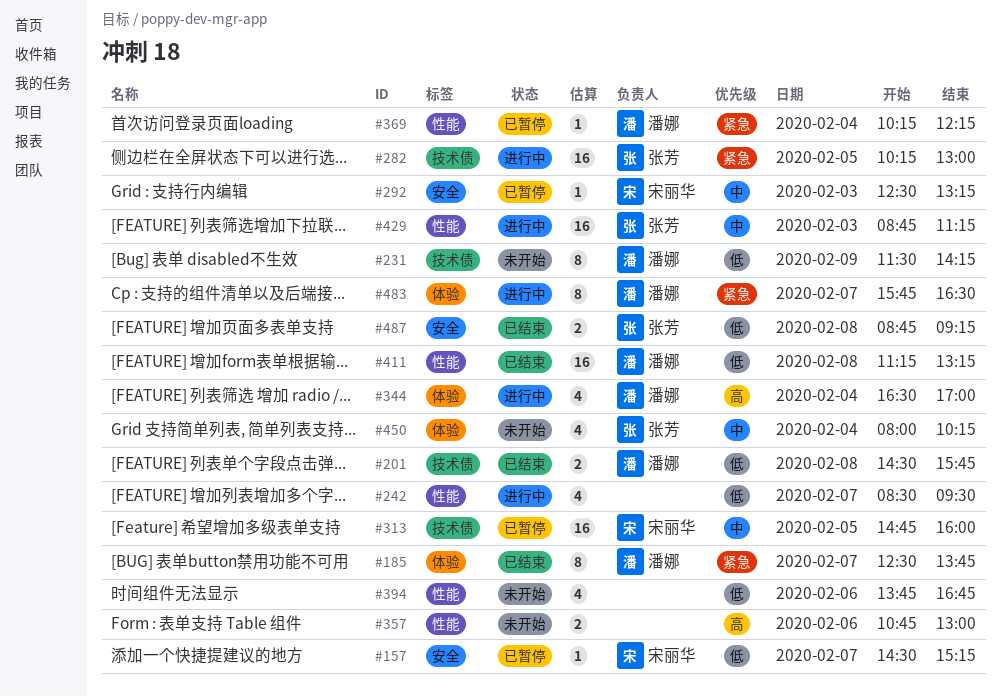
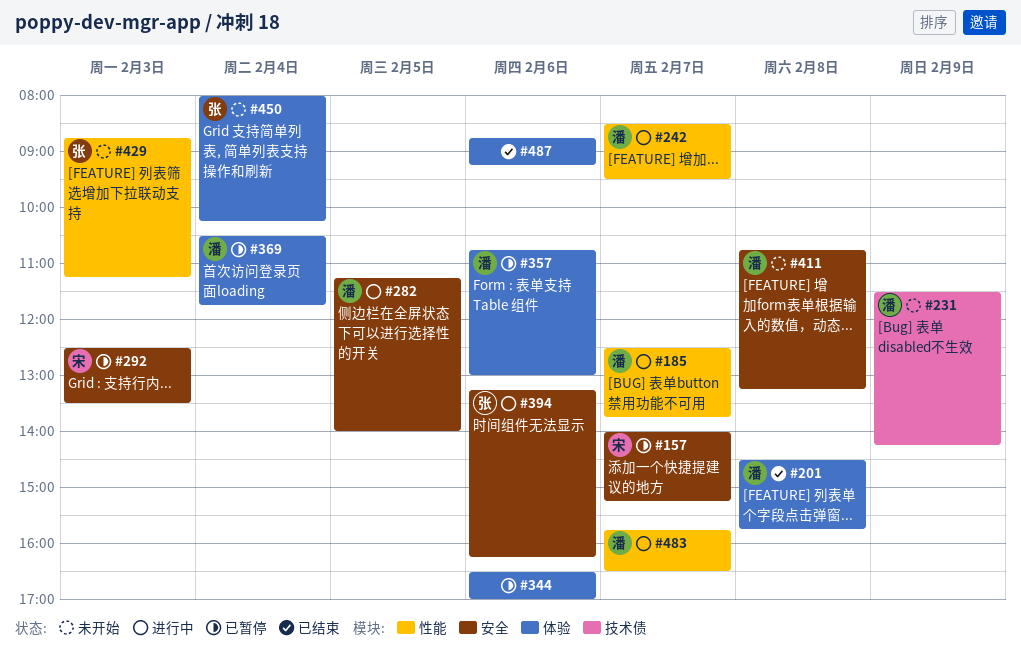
#157, begins: 14:30 -> 14:00
#185, status: 已结束 -> 进行中
#185, label: 体验 -> 性能
#201, label: 技术债 -> 体验
#242, owner: none -> 潘娜
#282, owner: 张芳 -> 潘娜
#282, label: 技术债 -> 安全
#282, begins: 10:15 -> 11:15
#282, ends: 13:00 -> 14:00
#292, ends: 13:15 -> 13:30
#313: present -> none
#344, status: 进行中 -> 已暂停
#344, owner: 潘娜 -> none
#344, day: Feb 4 -> Feb 6
#357, status: 未开始 -> 已暂停
#357, owner: none -> 潘娜
#357, label: 性能 -> 体验
#369, label: 性能 -> 体验
#369, begins: 10:15 -> 10:30
#369, ends: 12:15 -> 11:45
#394, status: 未开始 -> 进行中
#394, owner: none -> 张芳
#394, label: 性能 -> 安全
#394, begins: 13:45 -> 13:15
#394, ends: 16:45 -> 16:15
#411, status: 已结束 -> 未开始
#411, label: 性能 -> 安全
#411, begins: 11:15 -> 10:45
#429, status: 进行中 -> 未开始
#483, label: 体验 -> 性能
#487, owner: 张芳 -> none
#487, label: 安全 -> 体验
#487, day: Feb 8 -> Feb 6

